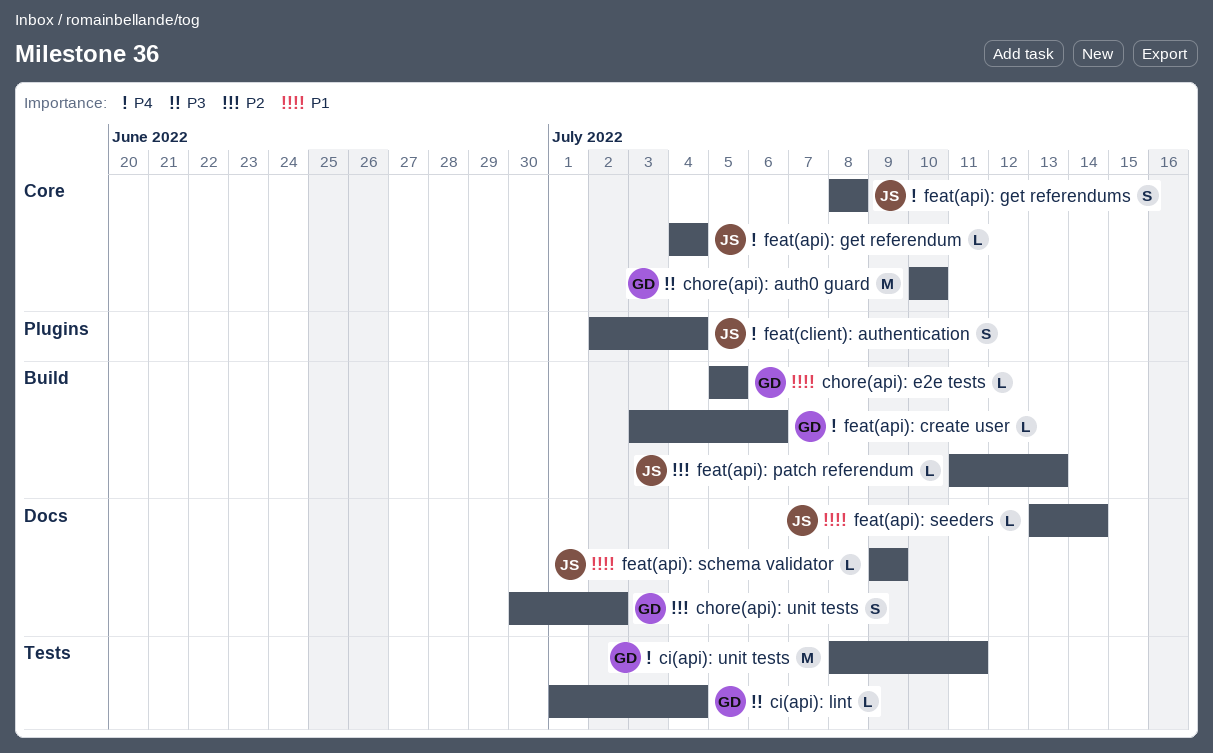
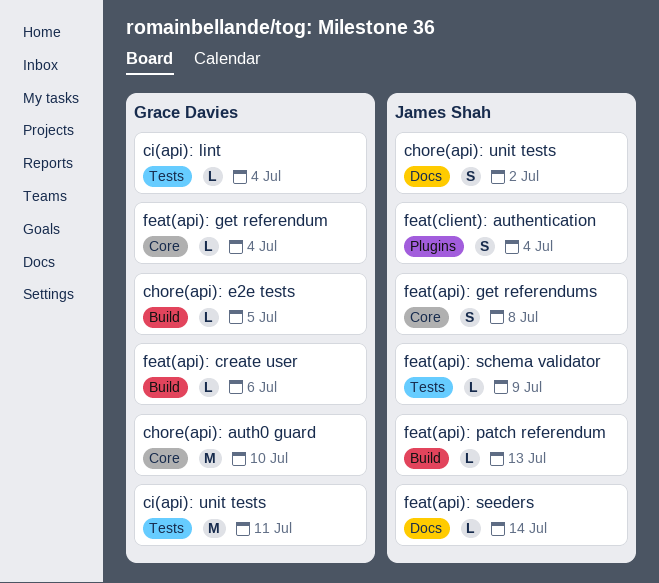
chore(api): unit tests, owner: Grace Davies -> James Shah
feat(api): get referendum, owner: James Shah -> Grace Davies
feat(api): schema validator, label: Docs -> Tests

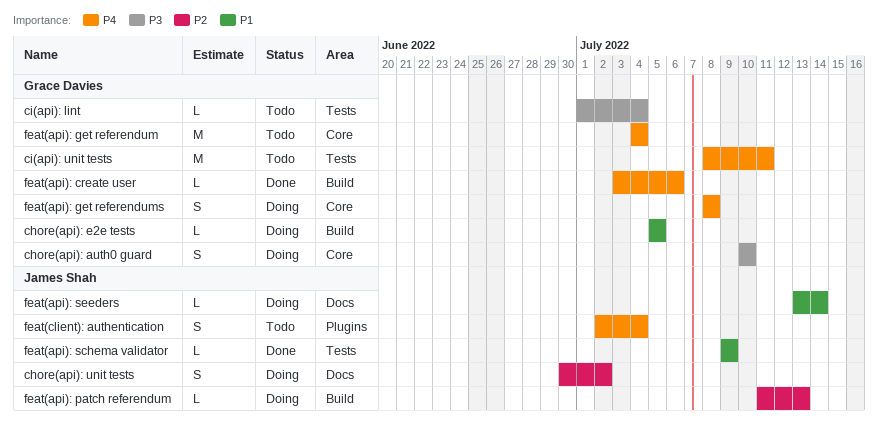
chore(api): auth0 guard, estimate: M -> S
feat(api): get referendum, estimate: L -> M
feat(api): get referendums, owner: James Shah -> Grace Davies

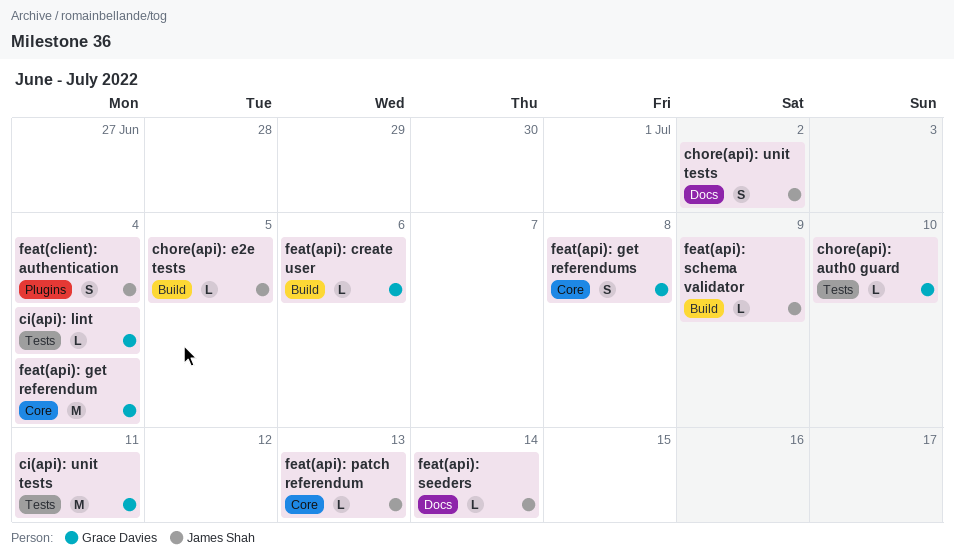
chore(api): auth0 guard, label: Core -> Tests
chore(api): auth0 guard, estimate: S -> L
chore(api): e2e tests, owner: Grace Davies -> James Shah
feat(api): patch referendum, label: Build -> Core
feat(api): schema validator, label: Tests -> Build

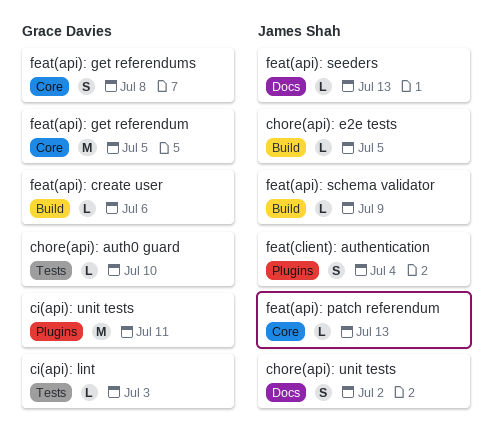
ci(api): lint, due: Jul 4 -> Jul 3
ci(api): unit tests, label: Tests -> Plugins
feat(api): get referendum, due: Jul 4 -> Jul 5
feat(api): seeders, due: Jul 14 -> Jul 13

